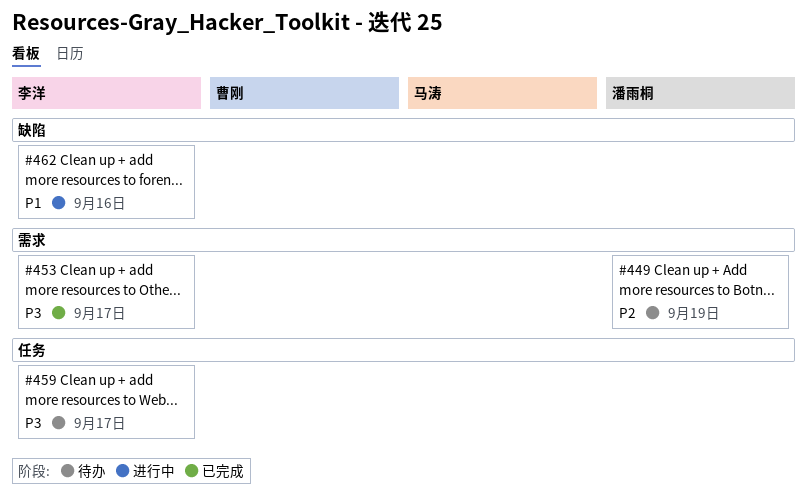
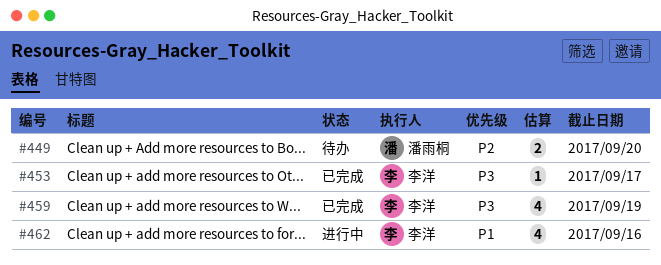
#449, due: Sep 19 -> Sep 20
#459, status: 待办 -> 已完成
#459, due: Sep 17 -> Sep 19

